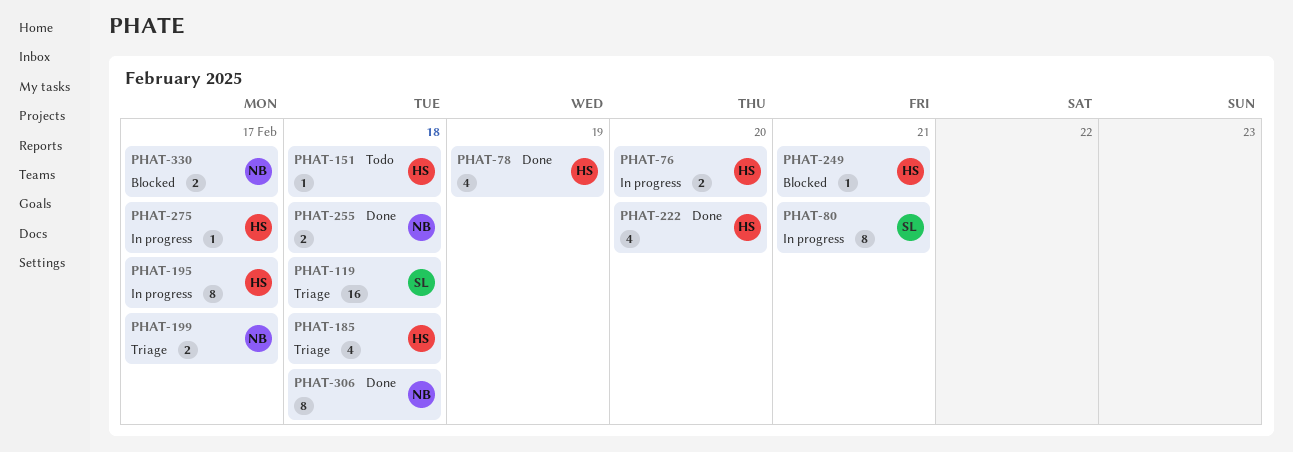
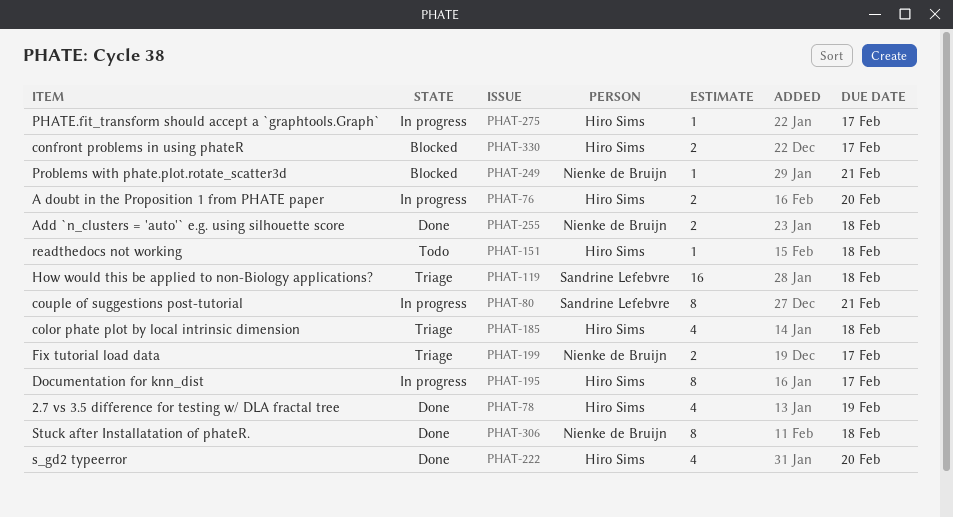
PHAT-249, owner: Hiro Sims -> Nienke de Bruijn
PHAT-330, owner: Nienke de Bruijn -> Hiro Sims

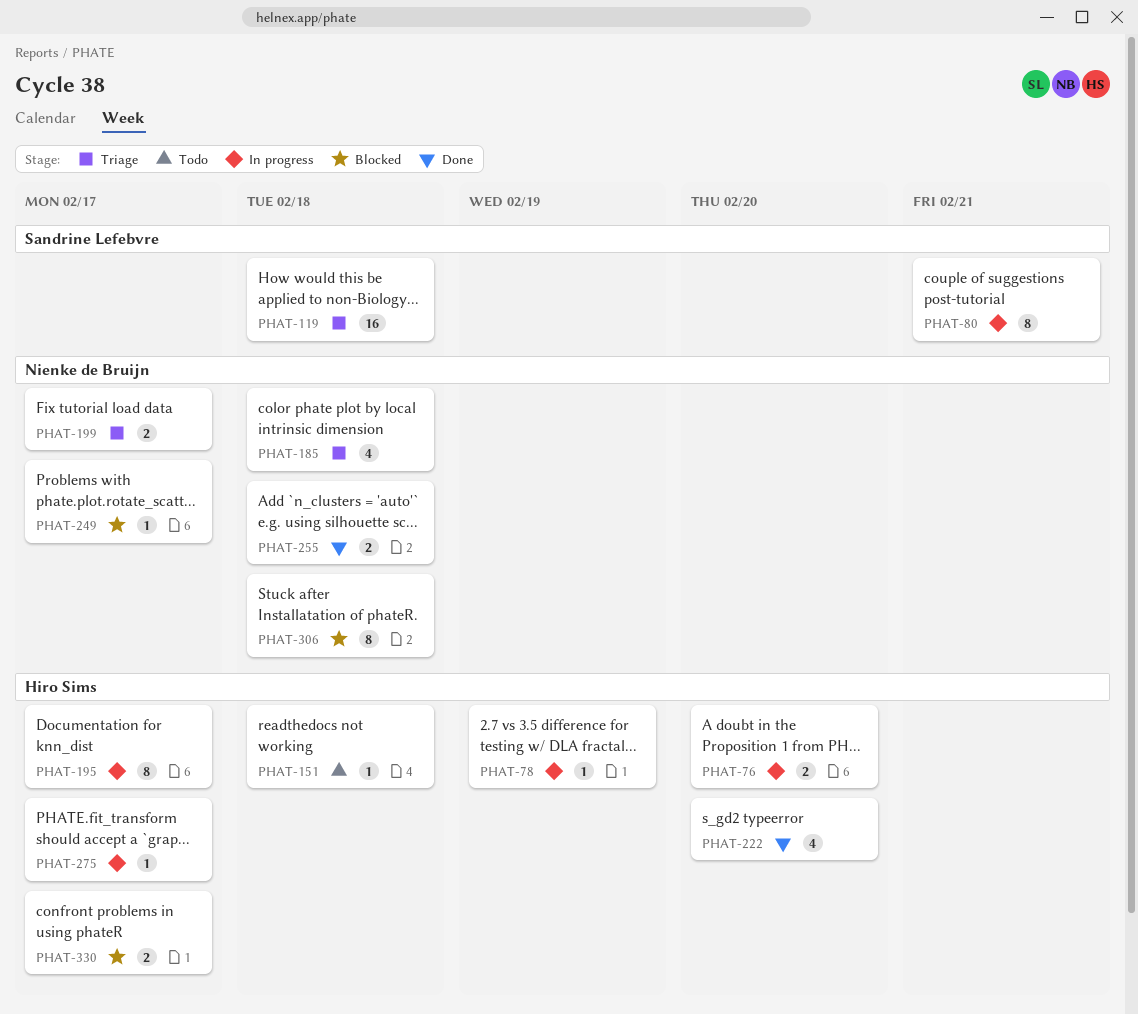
PHAT-78, status: Done -> In progress
PHAT-78, estimate: 4 -> 1
PHAT-185, owner: Hiro Sims -> Nienke de Bruijn
PHAT-249, due: Feb 21 -> Feb 17
PHAT-306, status: Done -> Blocked

